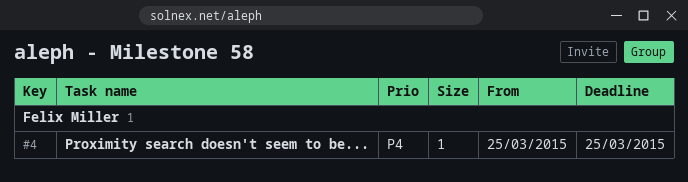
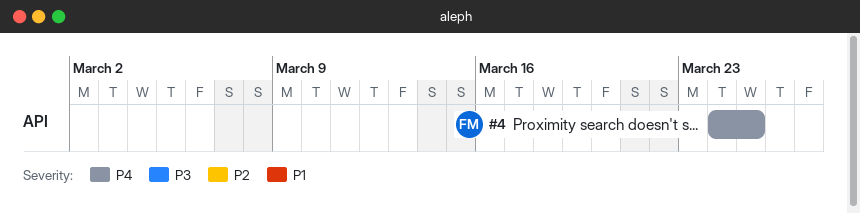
#4, start: Mar 25 -> Mar 24

